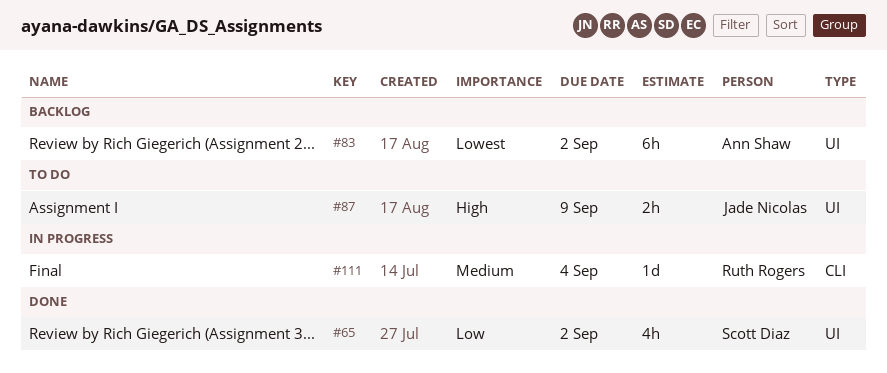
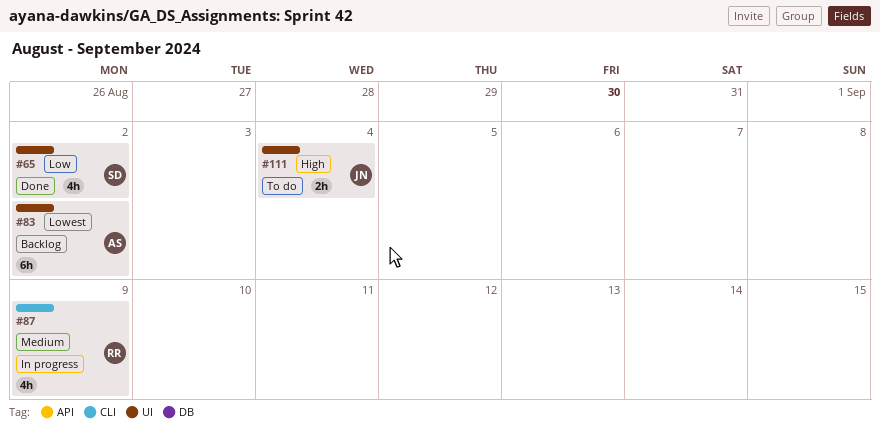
#87, status: To do -> In progress
#87, owner: Jade Nicolas -> Ruth Rogers
#87, priority: High -> Medium
#87, label: UI -> CLI
#87, estimate: 2h -> 4h
#111, status: In progress -> To do
#111, owner: Ruth Rogers -> Jade Nicolas
#111, priority: Medium -> High
#111, label: CLI -> UI
#111, estimate: 1d -> 2h

